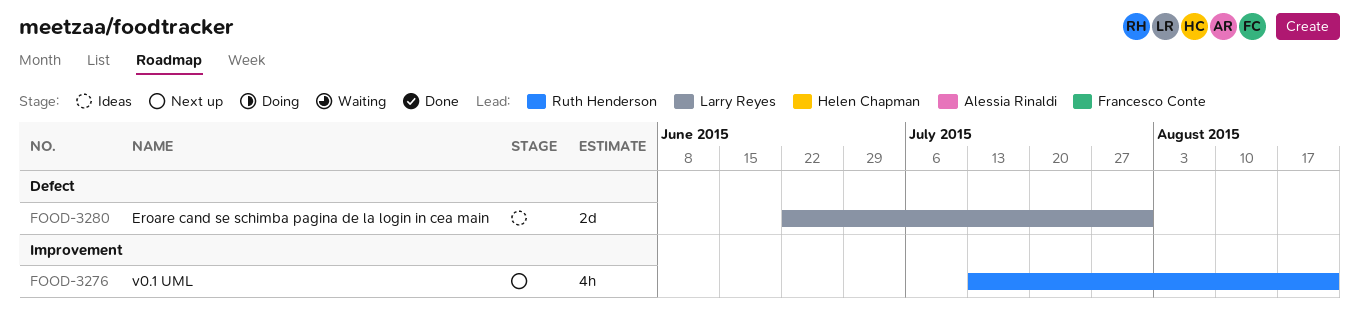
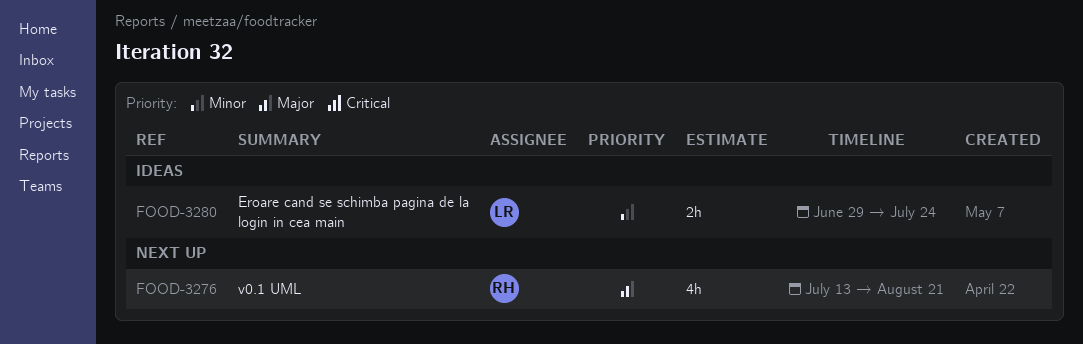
FOOD-3280, estimate: 2d -> 2h
FOOD-3280, start: Jun 22 -> Jun 29
FOOD-3280, due: Jul 31 -> Jul 24

